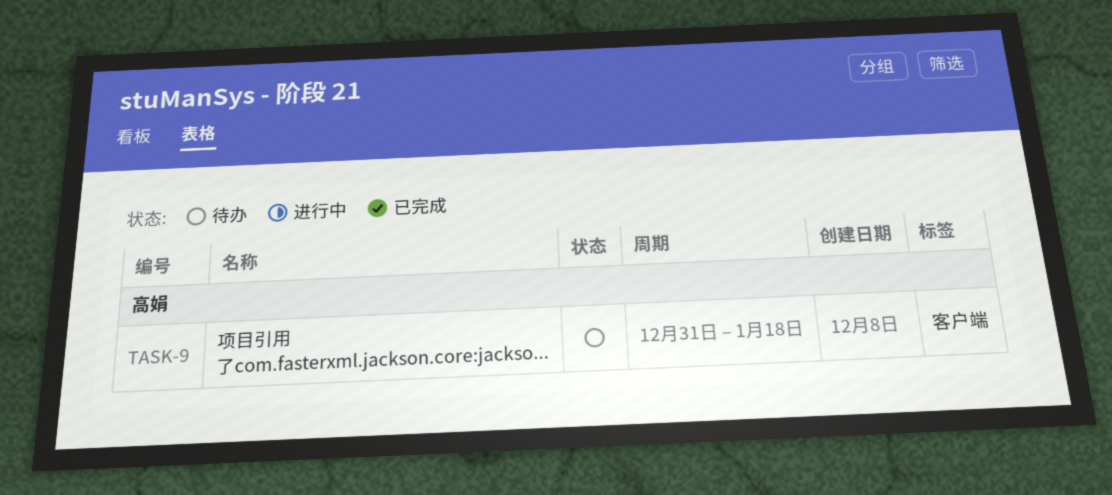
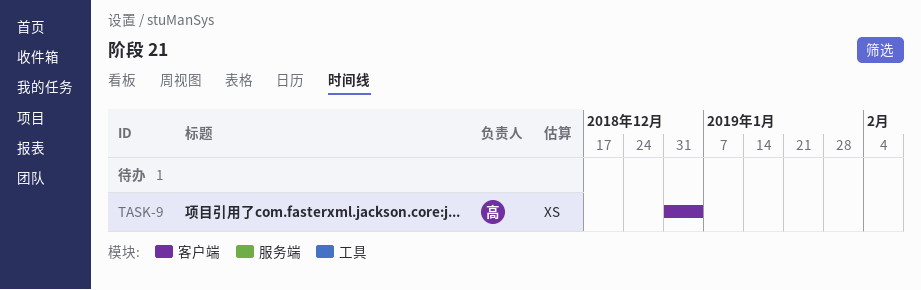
TASK-9, due: Jan 18 -> Jan 4

